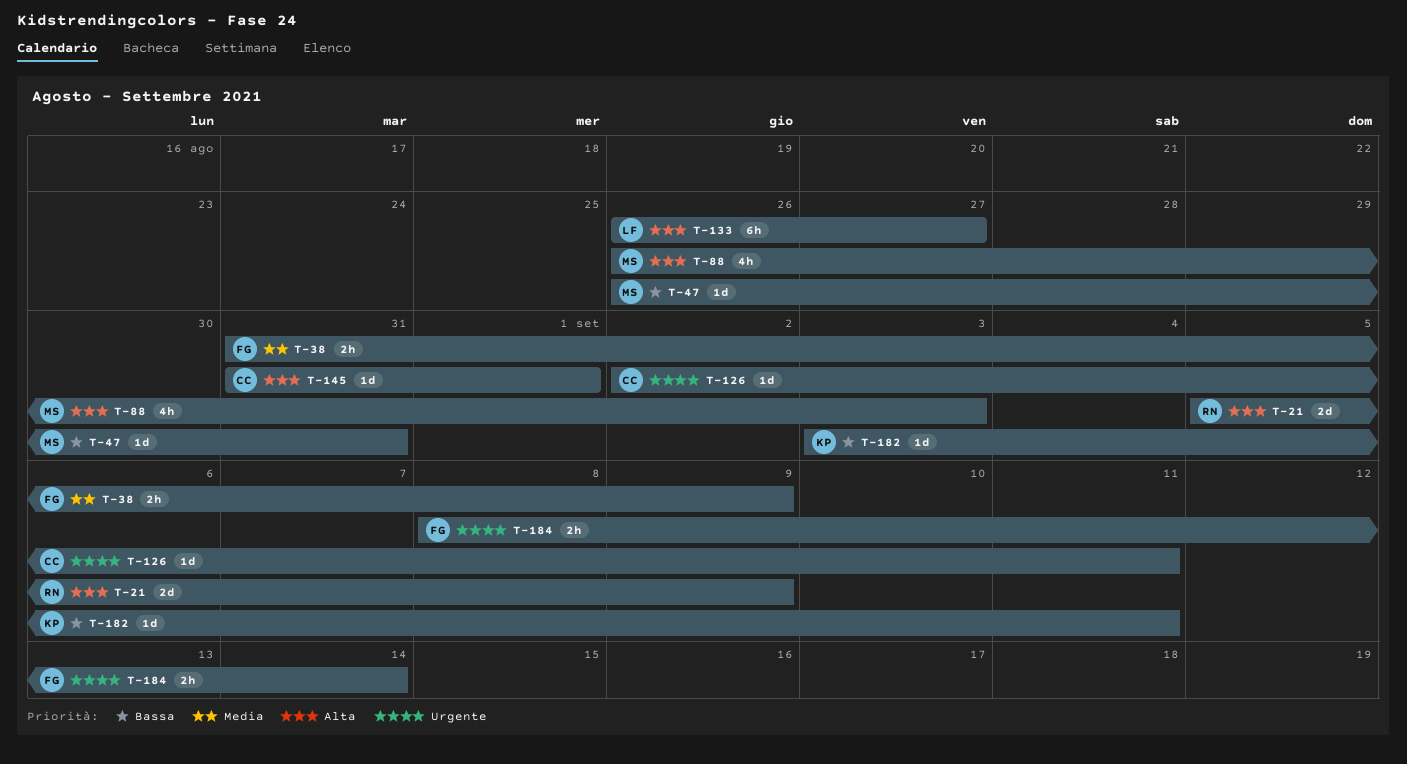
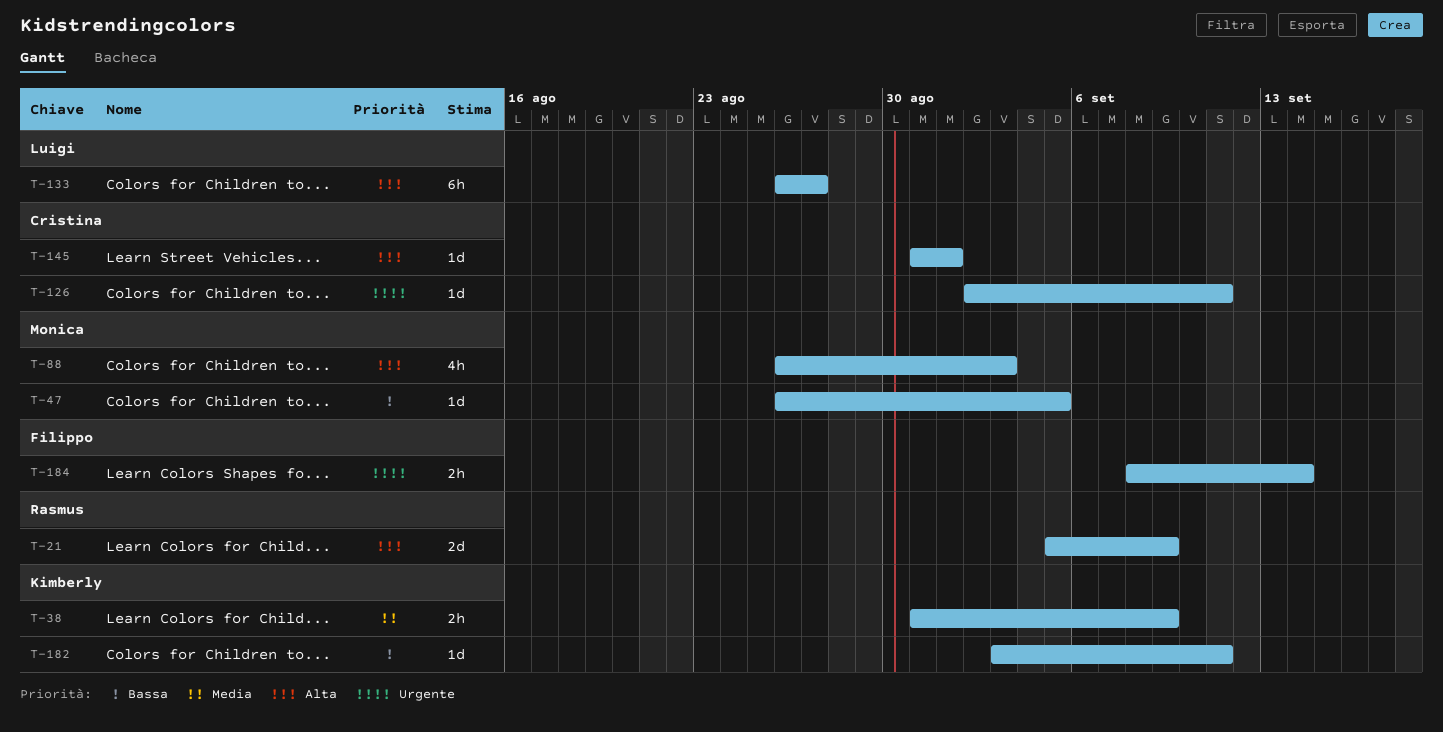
T-38, owner: Filippo -> Kimberly
T-47, due: Aug 31 -> Sep 5

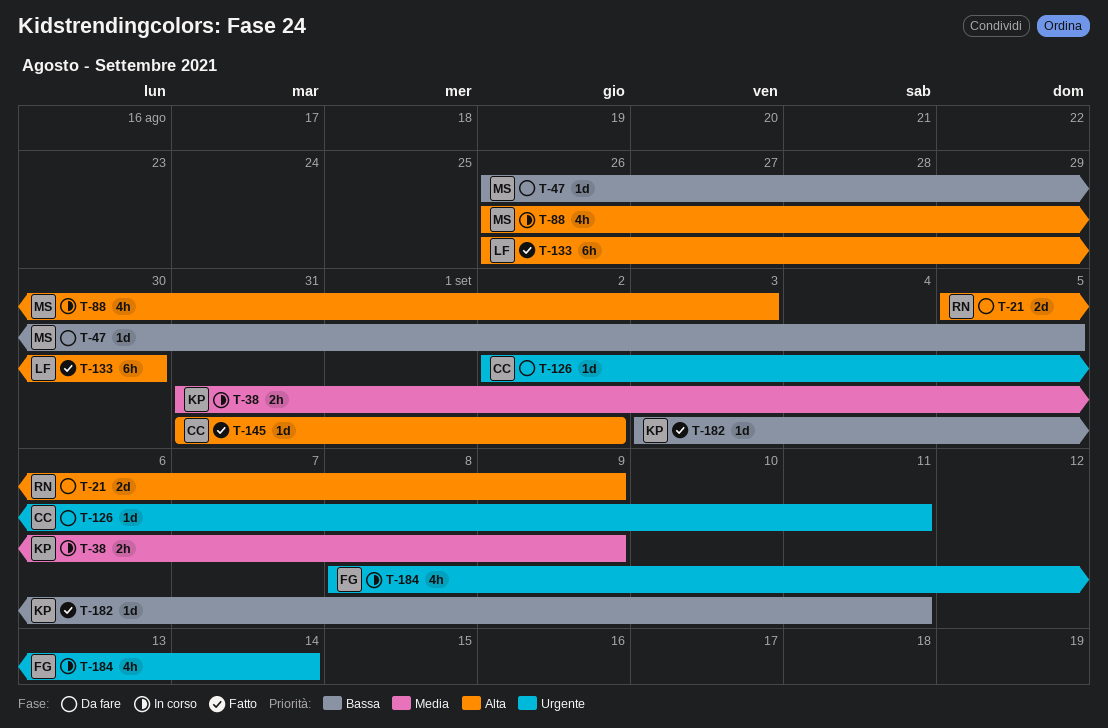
T-133, due: Aug 27 -> Aug 30
T-145, due: Sep 1 -> Sep 2
T-184, estimate: 2h -> 4h

